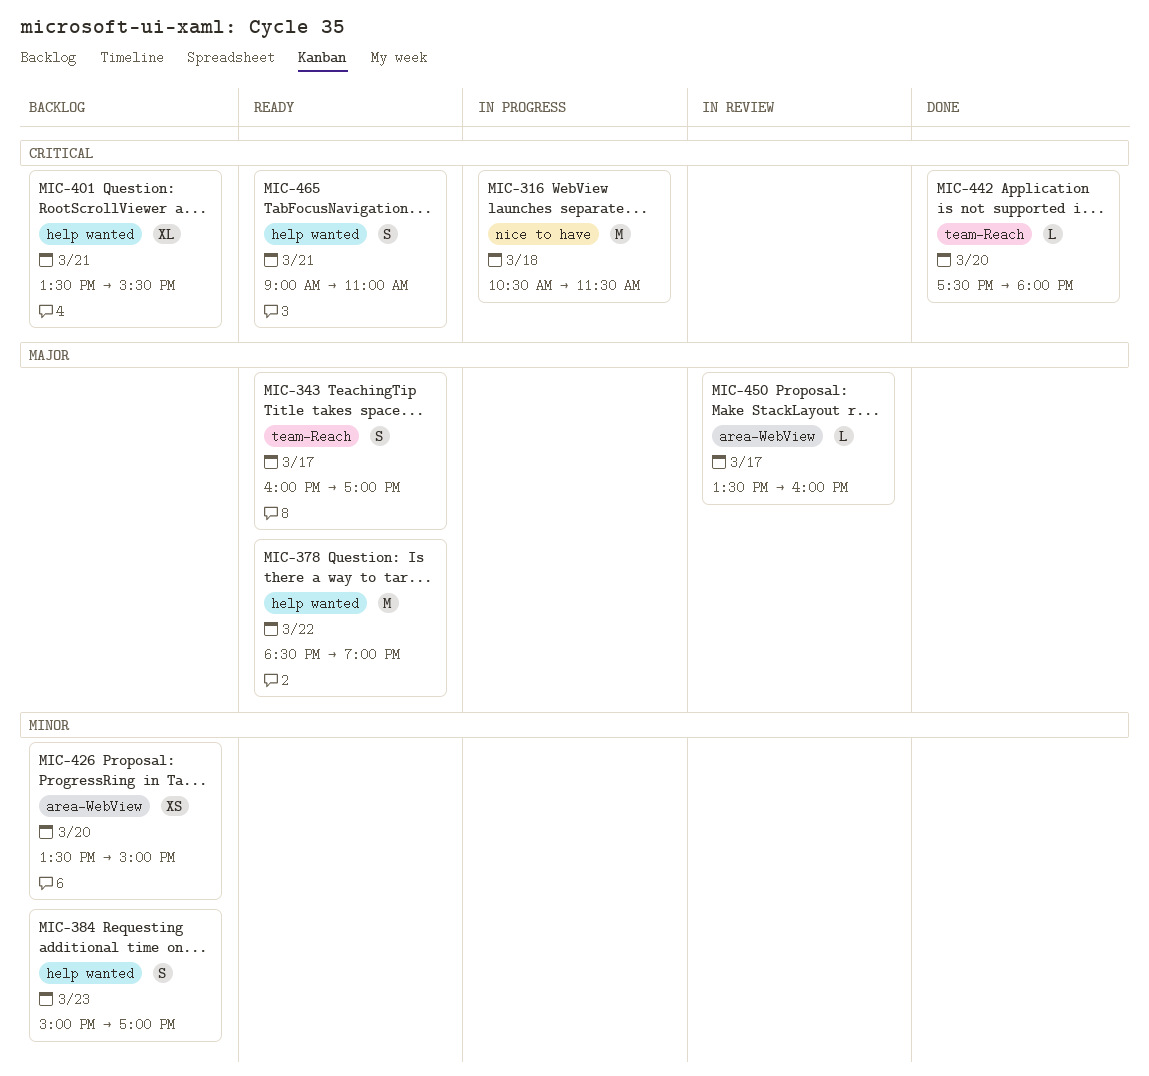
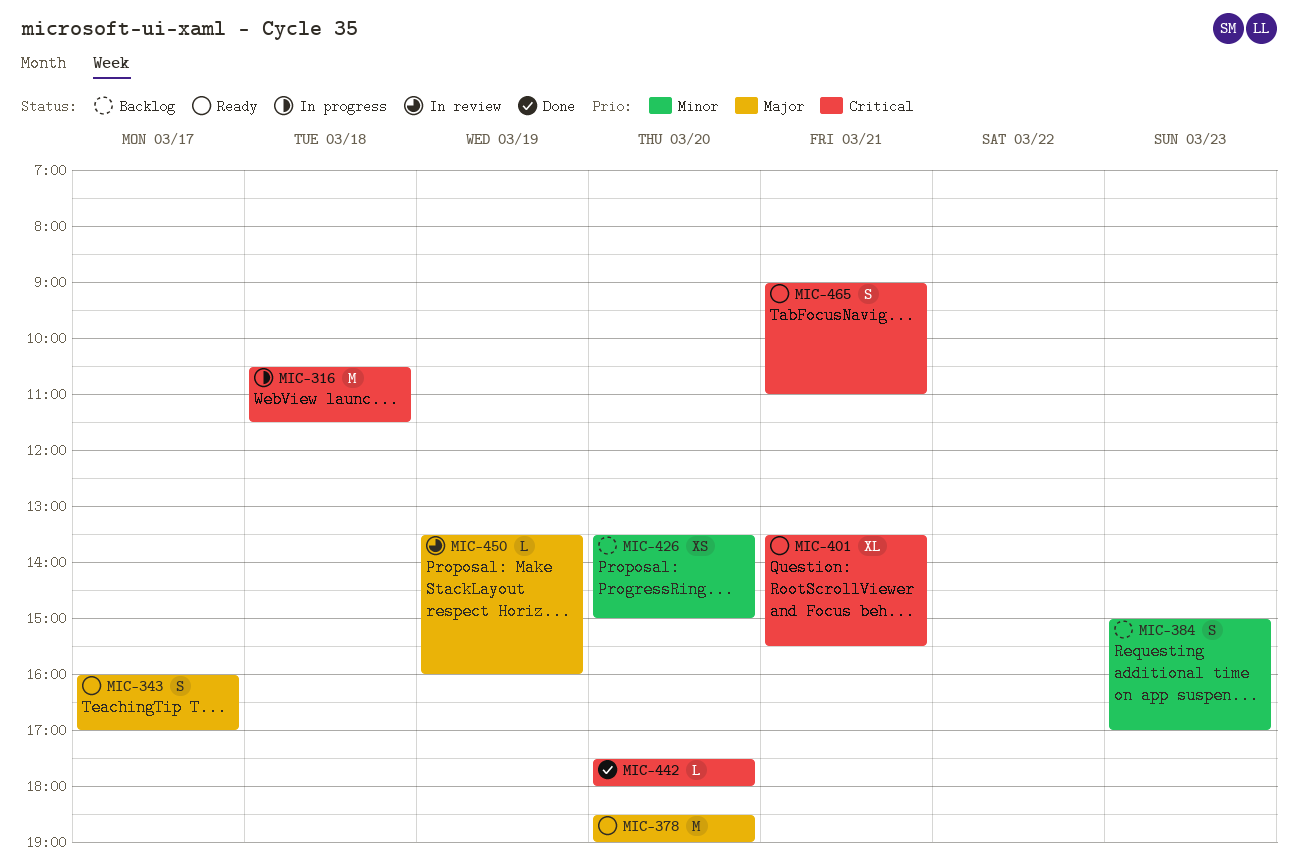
MIC-378, day: Mar 22 -> Mar 20
MIC-401, status: Backlog -> Ready
MIC-450, day: Mar 17 -> Mar 19

